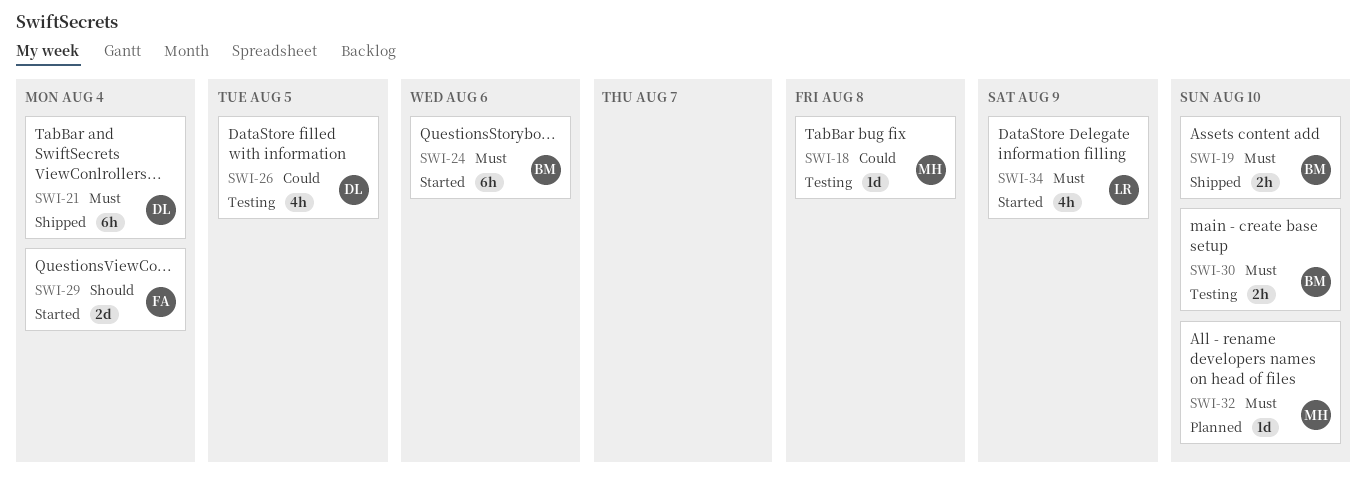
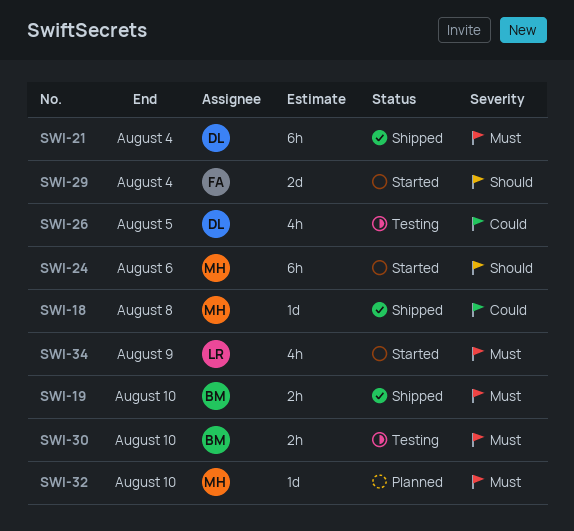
SWI-18, status: Testing -> Shipped
SWI-24, owner: BM -> MH
SWI-24, priority: Must -> Should

